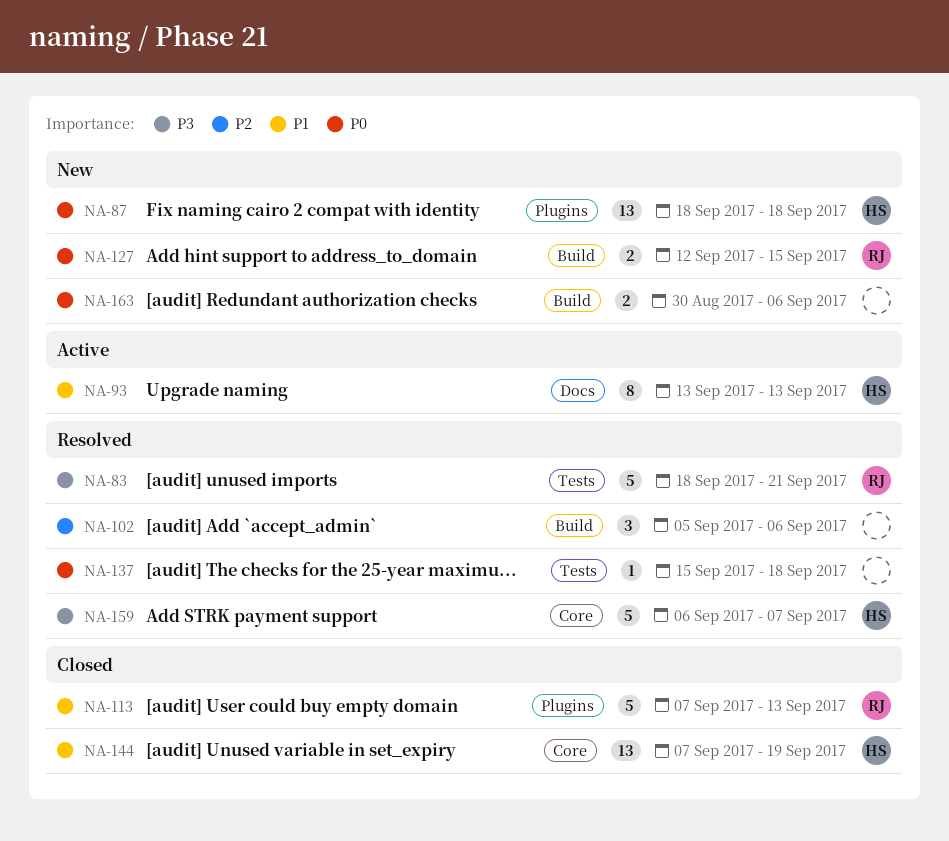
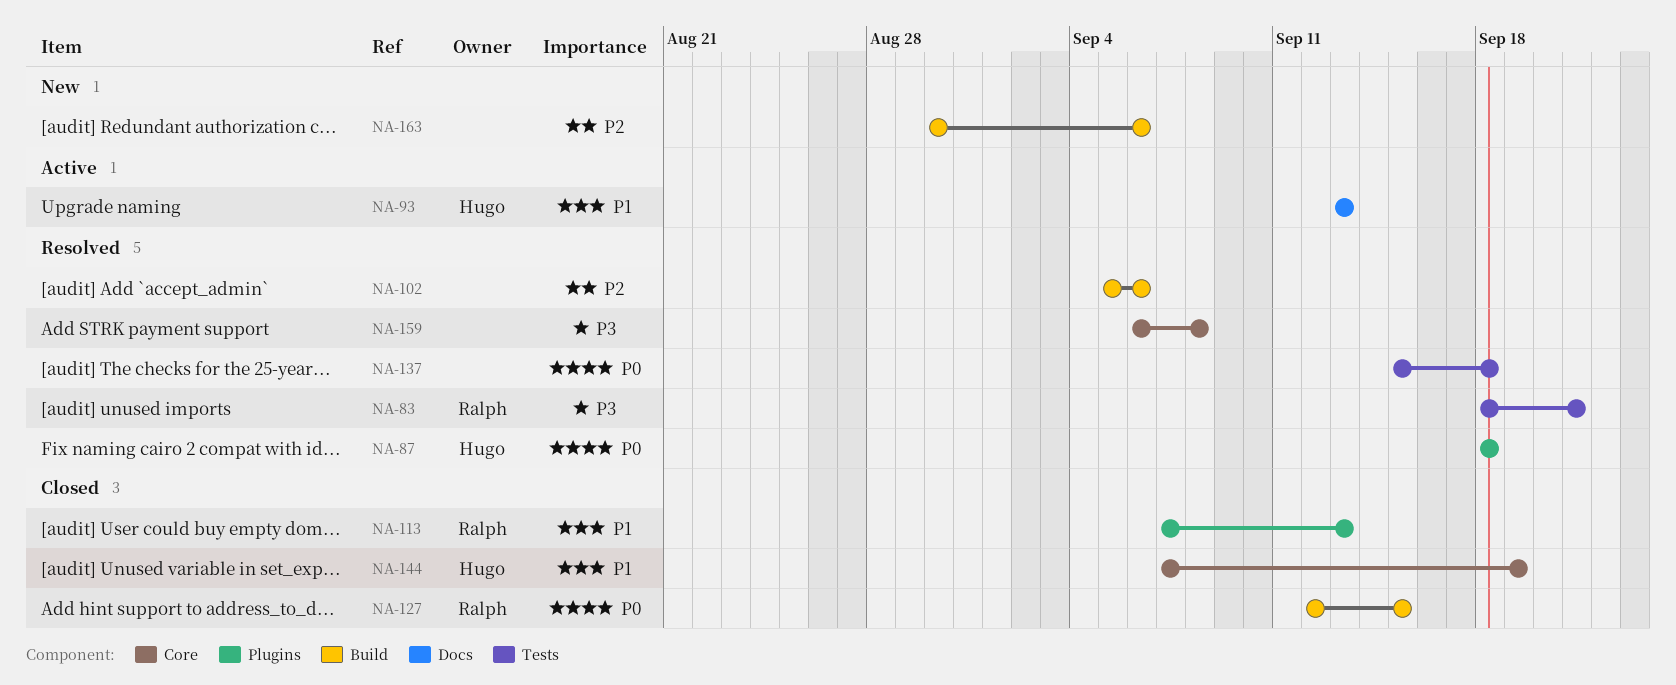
NA-87, status: New -> Resolved
NA-127, status: New -> Closed
NA-159, owner: Hugo -> none
NA-159, due: Sep 7 -> Sep 8
NA-163, priority: P0 -> P2

